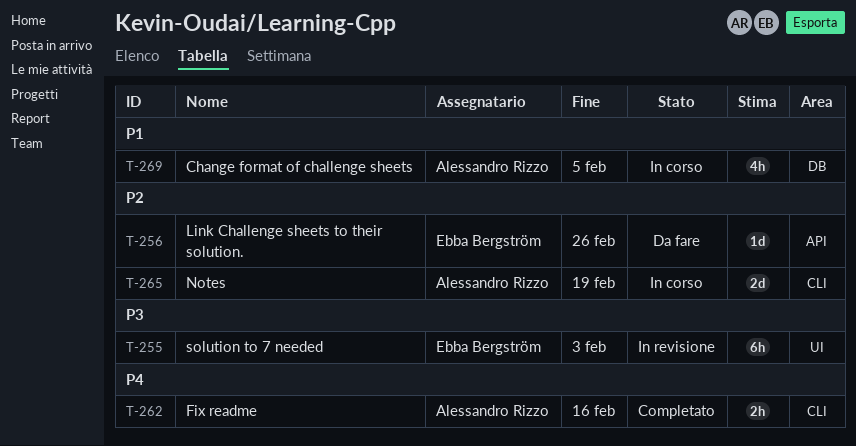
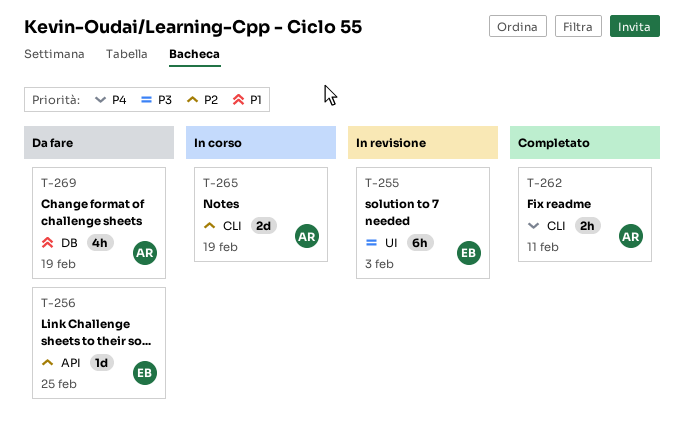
T-256, due: Feb 26 -> Feb 25
T-262, due: Feb 16 -> Feb 11
T-269, status: In corso -> Da fare
T-269, due: Feb 5 -> Feb 19

